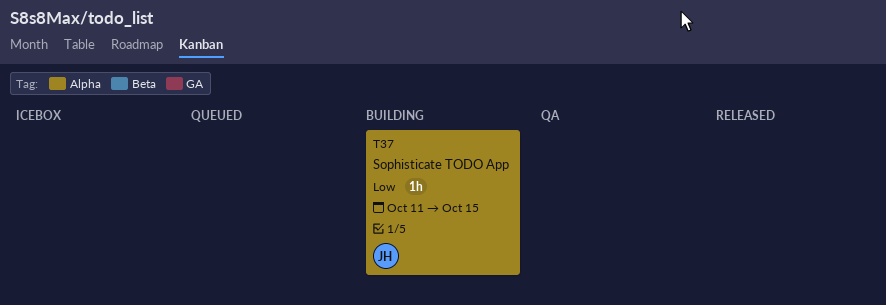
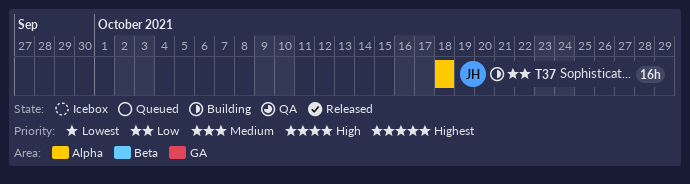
T37, estimate: 1h -> 16h
T37, start: Oct 11 -> Oct 18
T37, due: Oct 15 -> Oct 18

